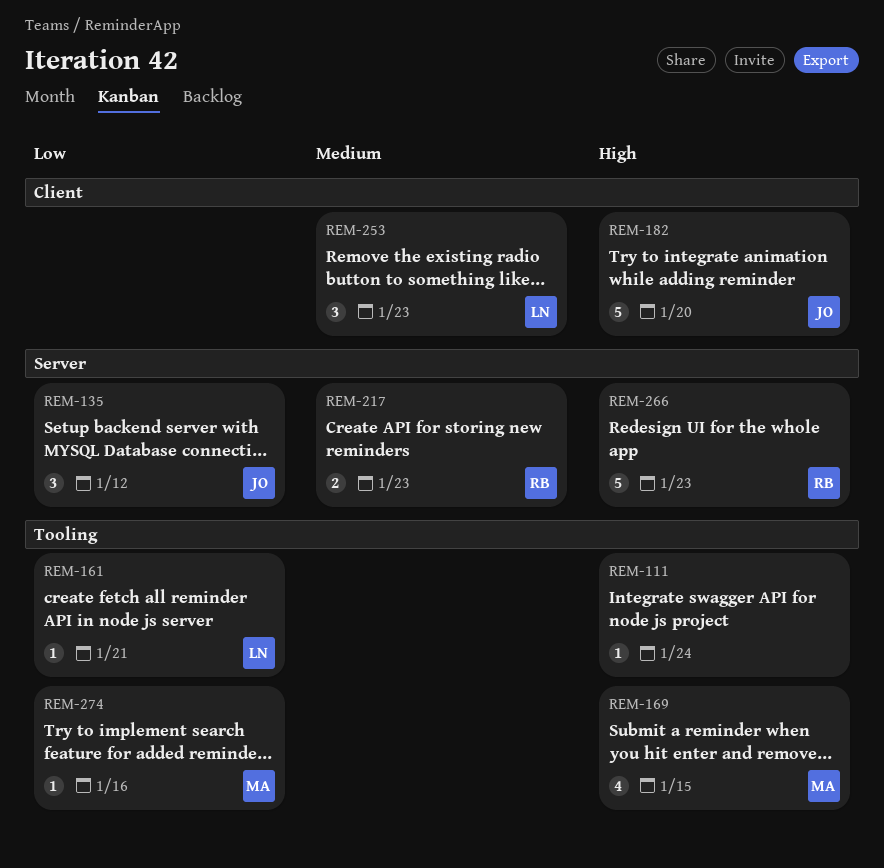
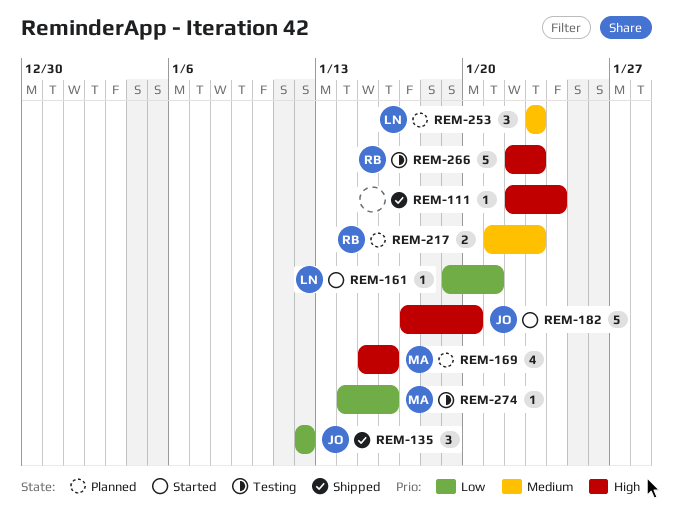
REM-169, due: Jan 15 -> Jan 16

